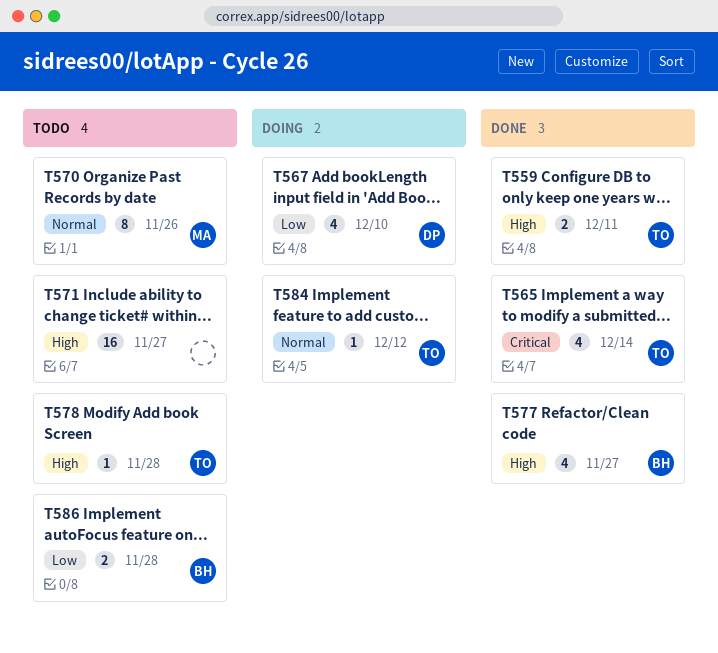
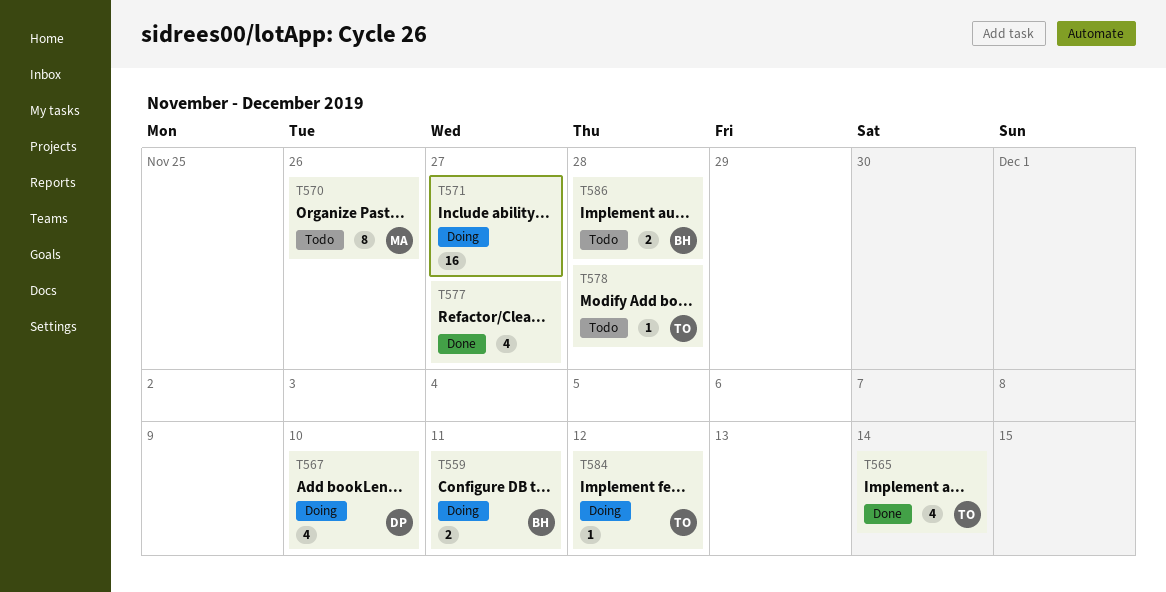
T559, status: Done -> Doing
T559, owner: TO -> BH
T571, status: Todo -> Doing
T577, owner: BH -> none

